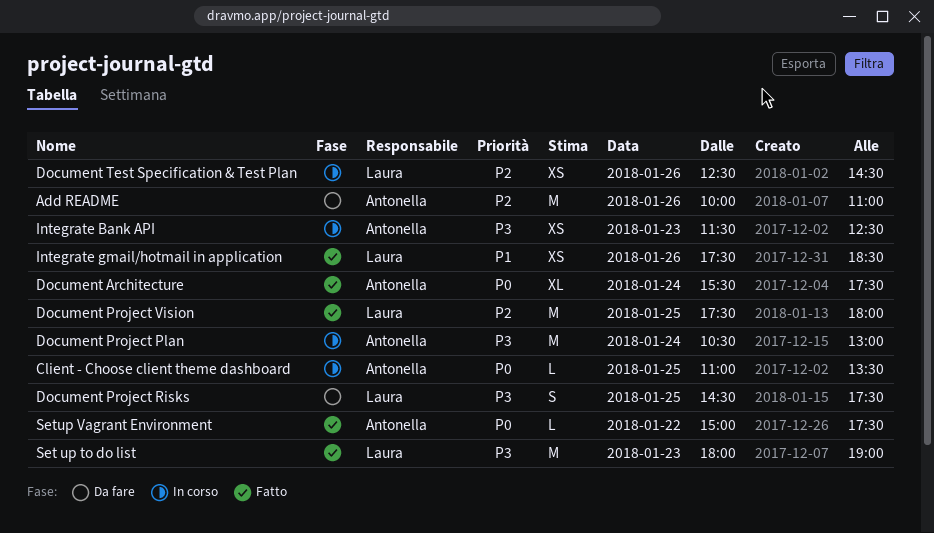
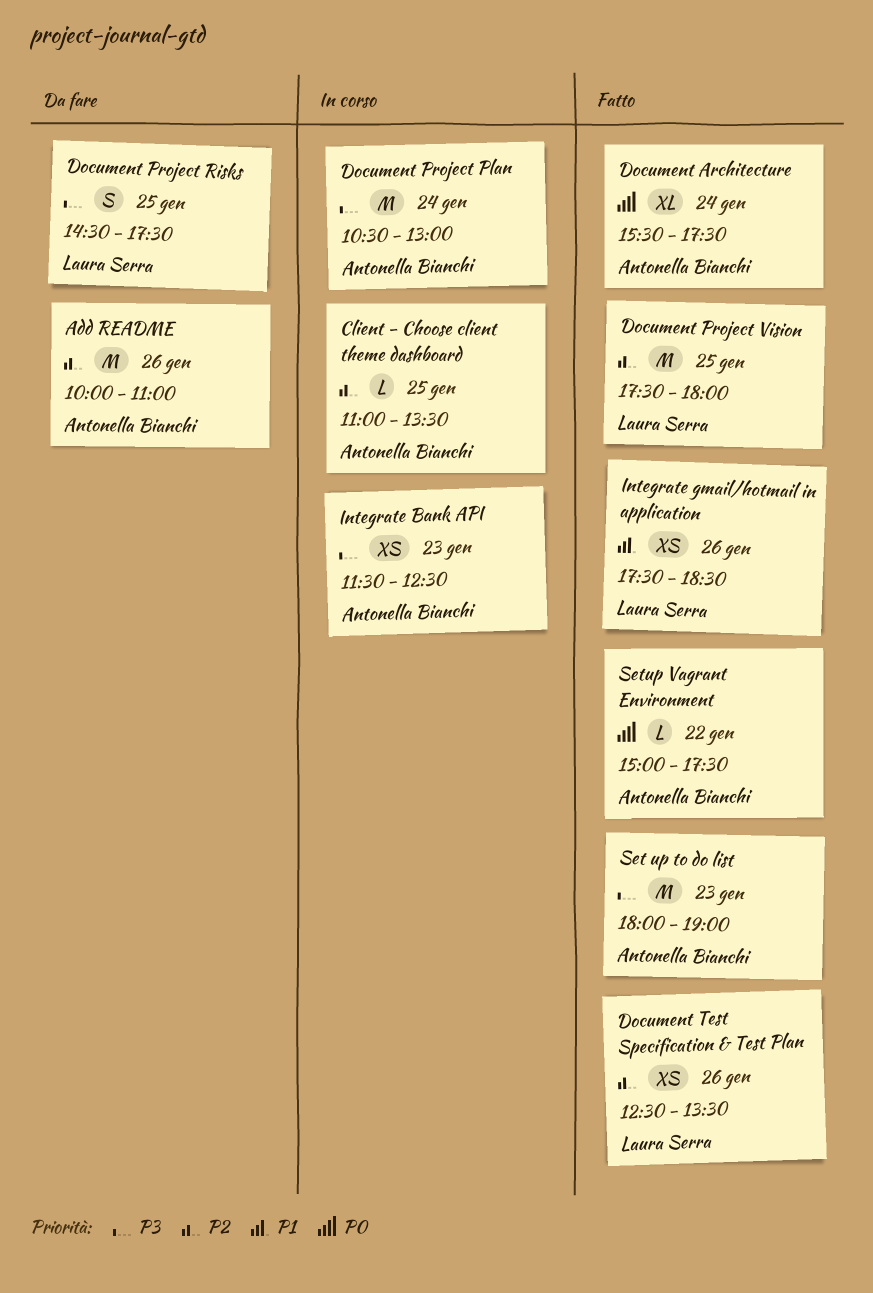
Client - Choose client theme dashboard, priority: P0 -> P2
Document Test Specification & Test Plan, status: In corso -> Fatto
Document Test Specification & Test Plan, ends: 14:30 -> 13:30
Set up to do list, owner: Laura Serra -> Antonella Bianchi

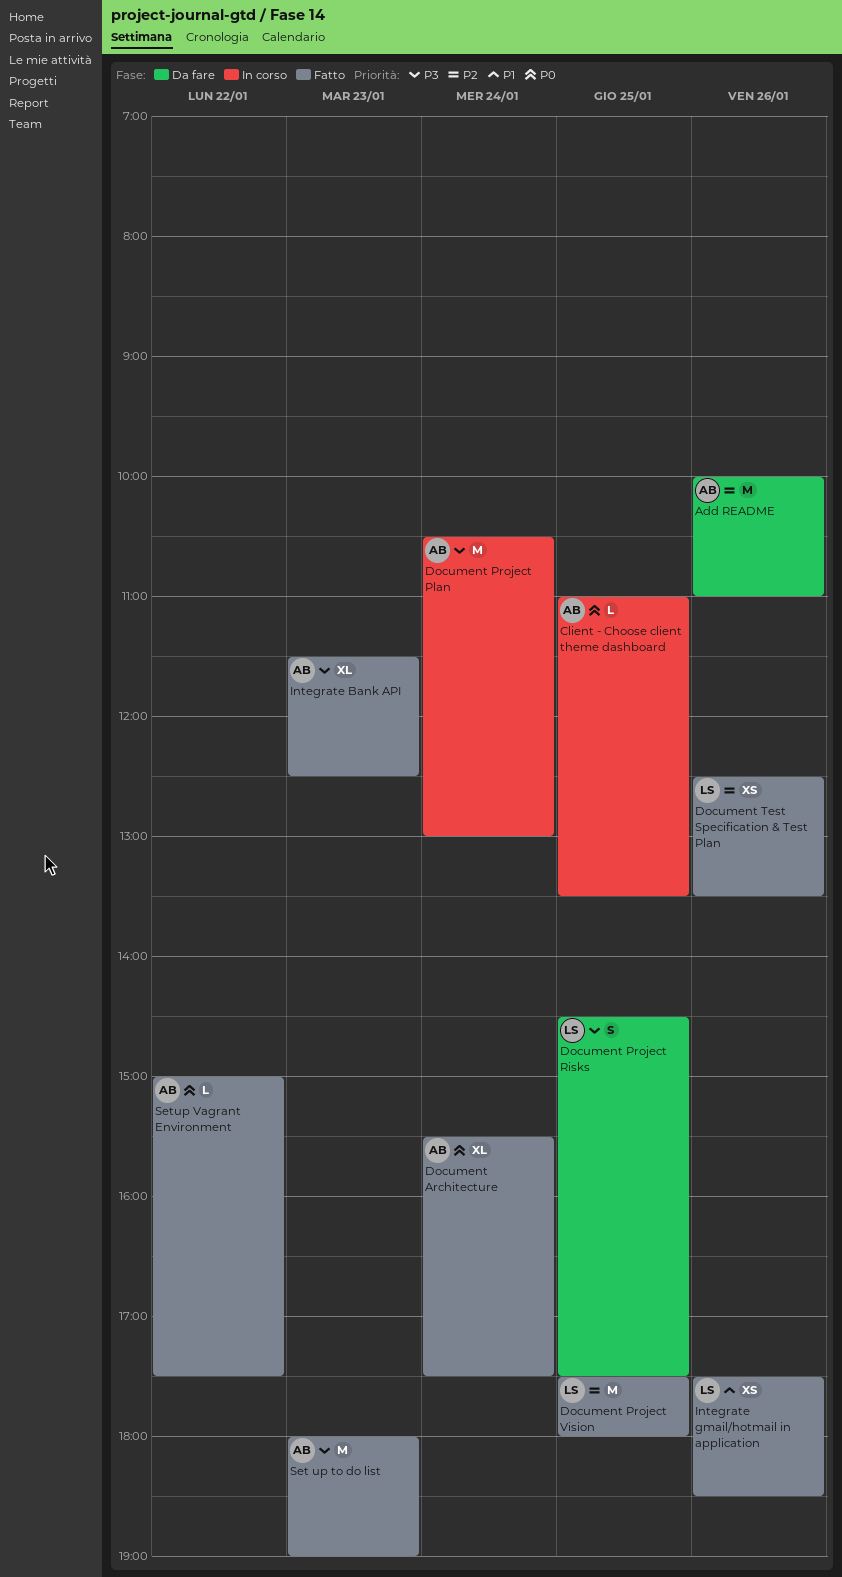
Client - Choose client theme dashboard, priority: P2 -> P0
Integrate Bank API, status: In corso -> Fatto
Integrate Bank API, estimate: XS -> XL

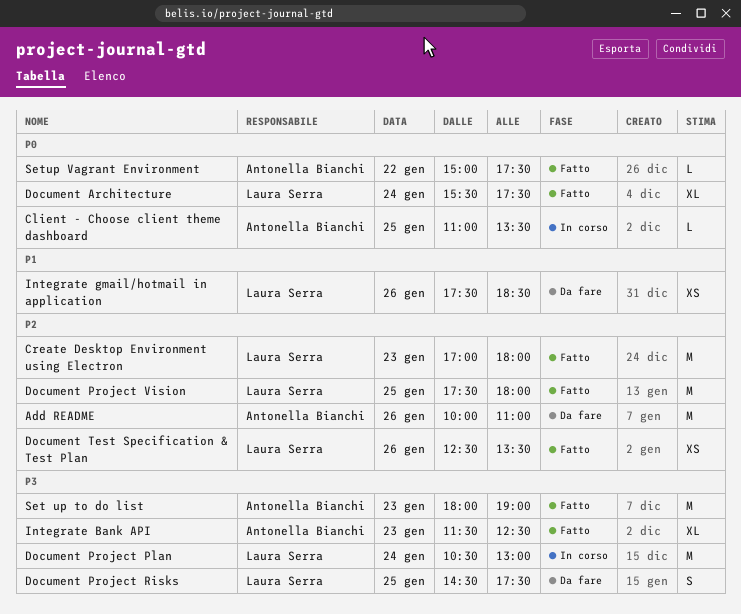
Create Desktop Environment using Electron: none -> present
Document Architecture, owner: Antonella Bianchi -> Laura Serra
Document Project Plan, owner: Antonella Bianchi -> Laura Serra
Integrate gmail/hotmail in application, status: Fatto -> Da fare

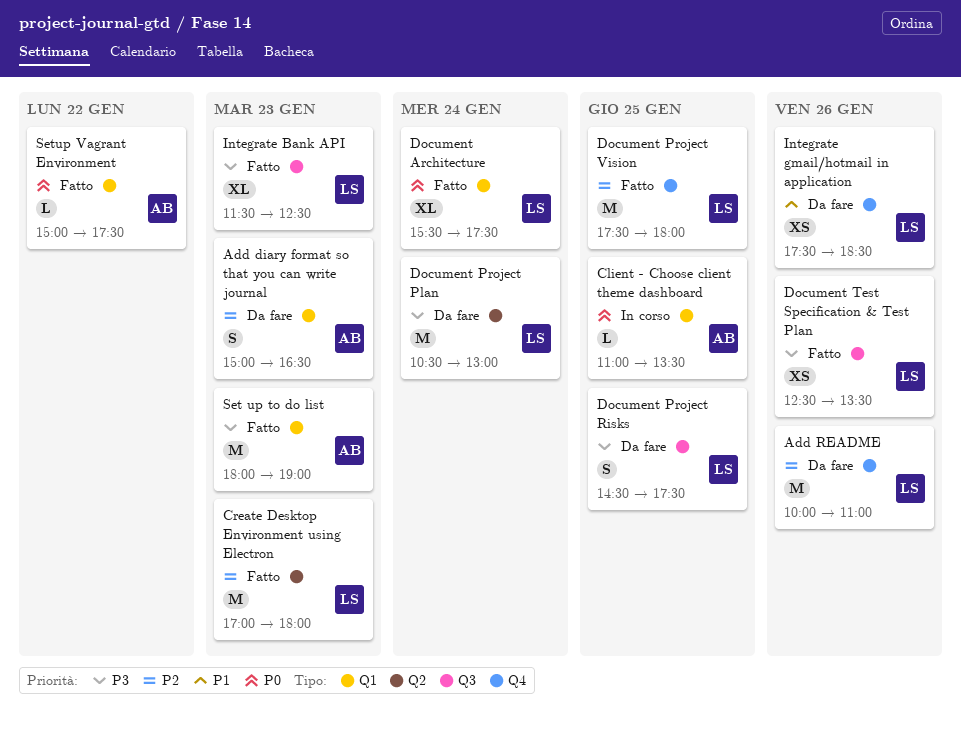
Add diary format so that you can write journal: none -> present
Add README, owner: Antonella Bianchi -> Laura Serra
Document Project Plan, status: In corso -> Da fare
Document Test Specification & Test Plan, priority: P2 -> P3
Integrate Bank API, owner: Antonella Bianchi -> Laura Serra

